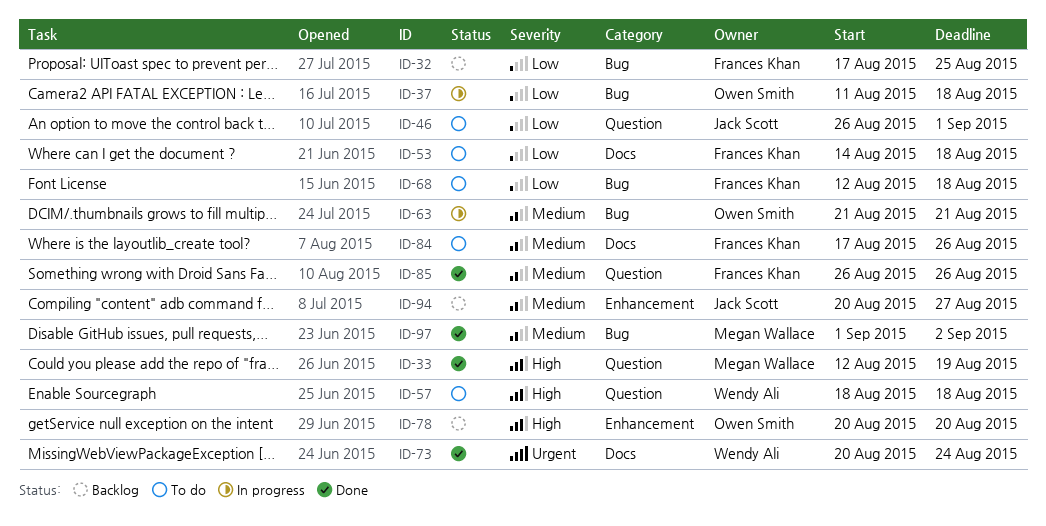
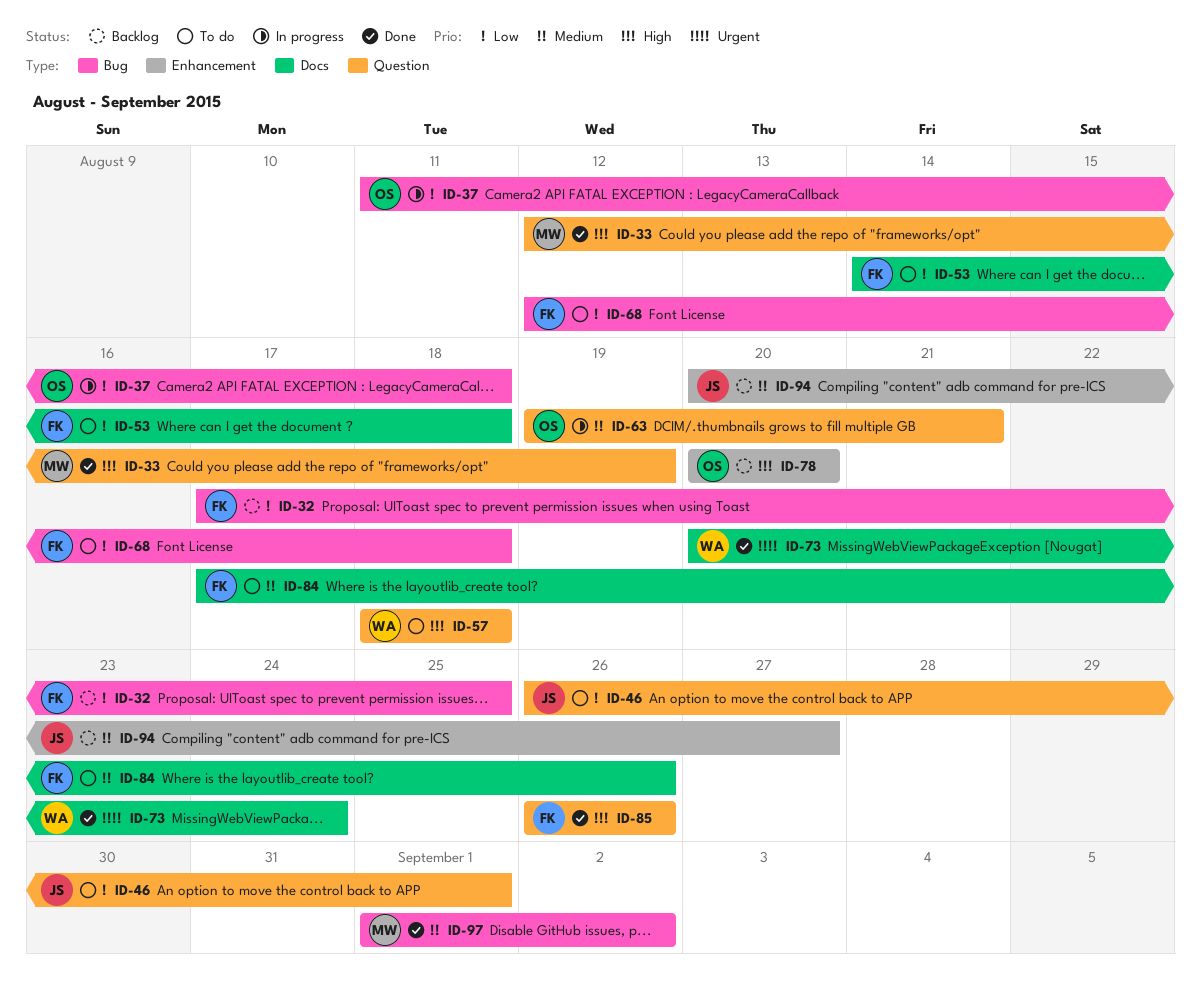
ID-63, label: Bug -> Question
ID-63, start: Aug 21 -> Aug 19
ID-85, priority: Medium -> High

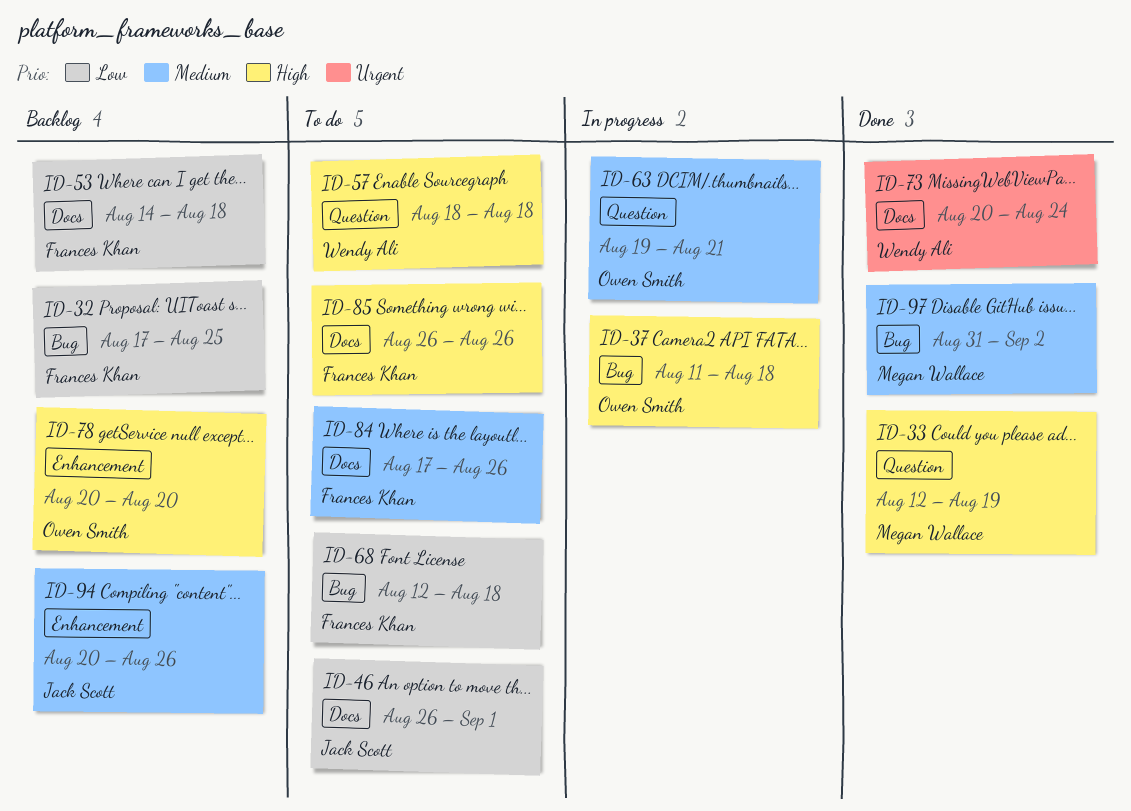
ID-37, priority: Low -> High
ID-46, label: Question -> Docs
ID-53, status: To do -> Backlog
ID-85, status: Done -> To do
ID-85, label: Question -> Docs
ID-94, due: Aug 27 -> Aug 26
ID-97, start: Sep 1 -> Aug 31

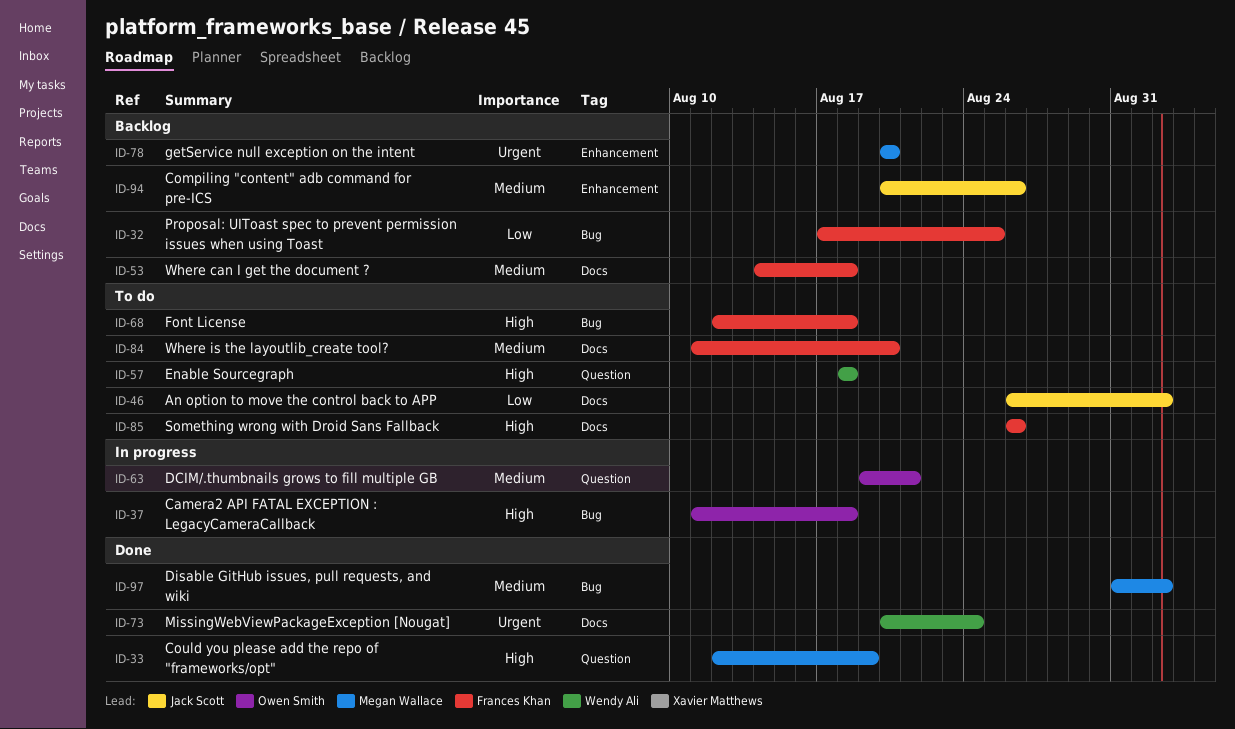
ID-46, due: Sep 1 -> Sep 2
ID-53, priority: Low -> Medium
ID-68, priority: Low -> High
ID-78, owner: Owen Smith -> Megan Wallace
ID-78, priority: High -> Urgent
ID-84, start: Aug 17 -> Aug 11
ID-84, due: Aug 26 -> Aug 20

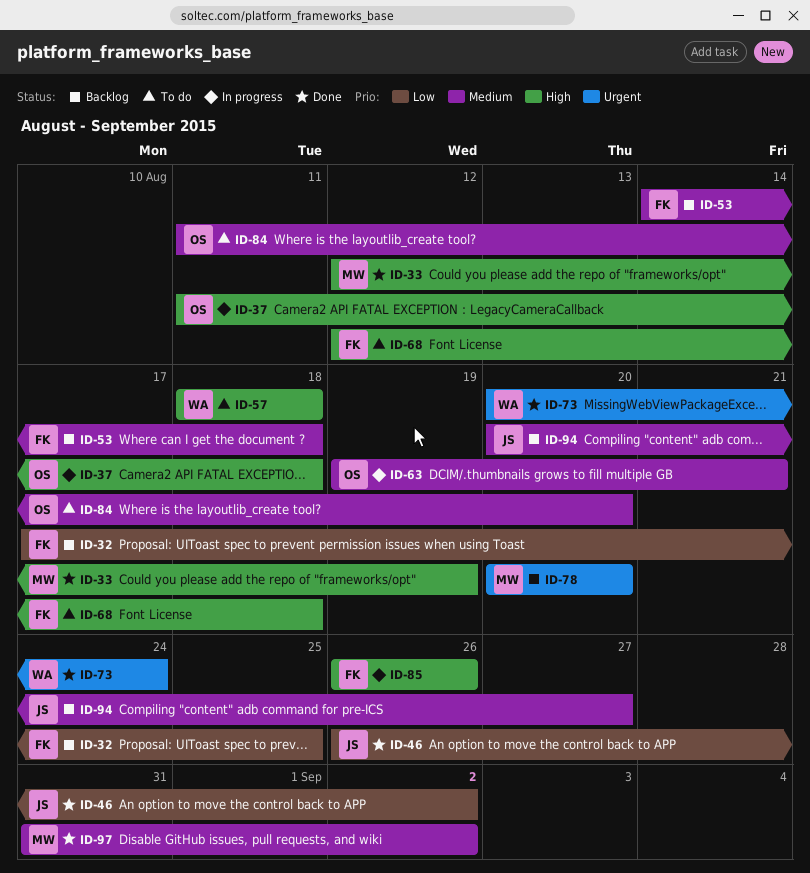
ID-46, status: To do -> Done
ID-84, owner: Frances Khan -> Owen Smith
ID-85, status: To do -> In progress
ID-94, due: Aug 26 -> Aug 27

